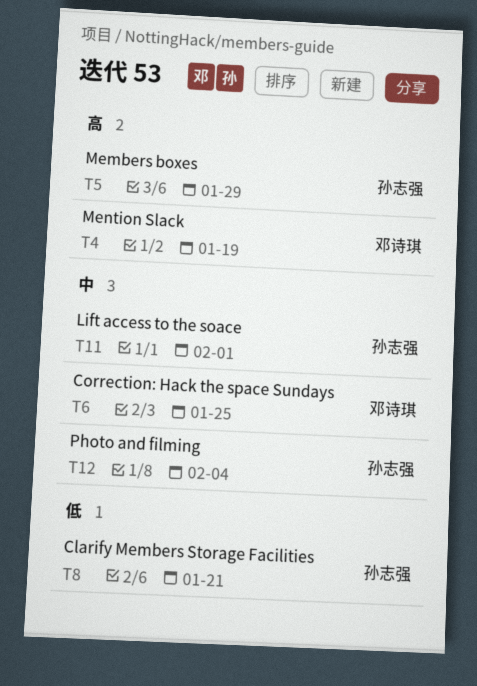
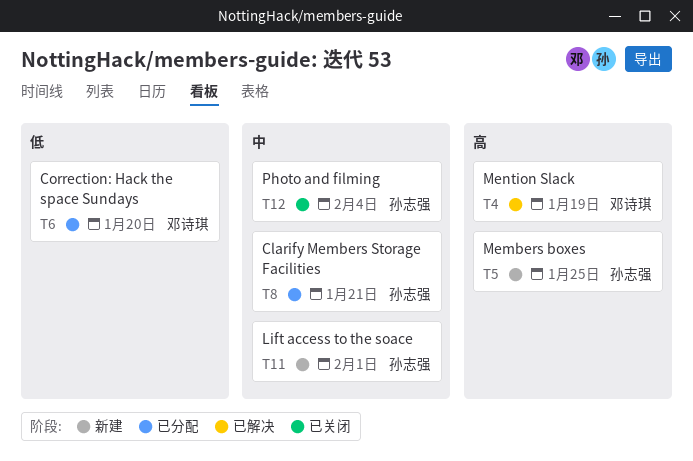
T5, due: Jan 29 -> Jan 25
T6, priority: 中 -> 低
T6, due: Jan 25 -> Jan 20
T8, priority: 低 -> 中

